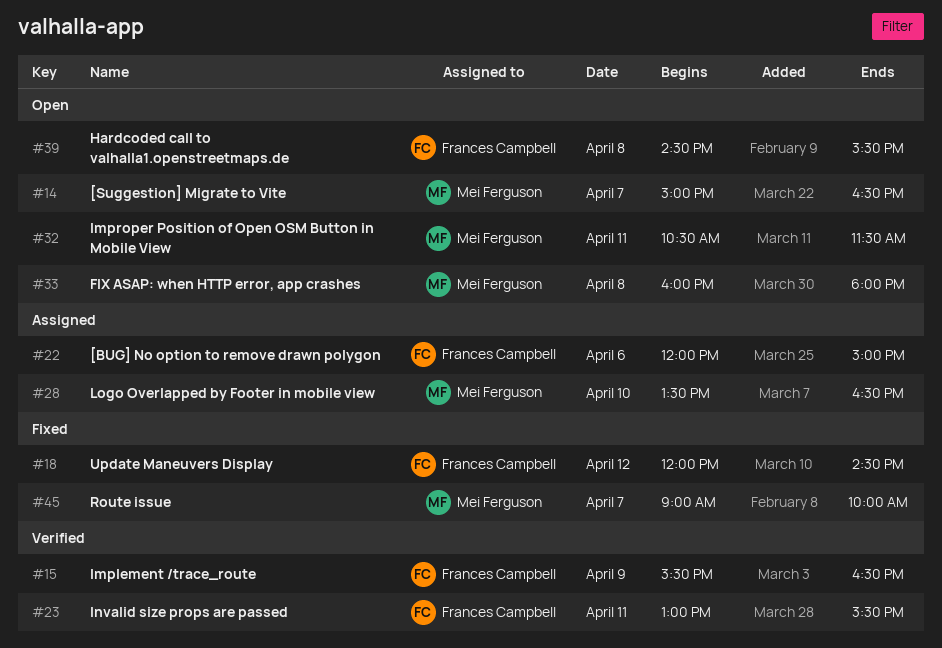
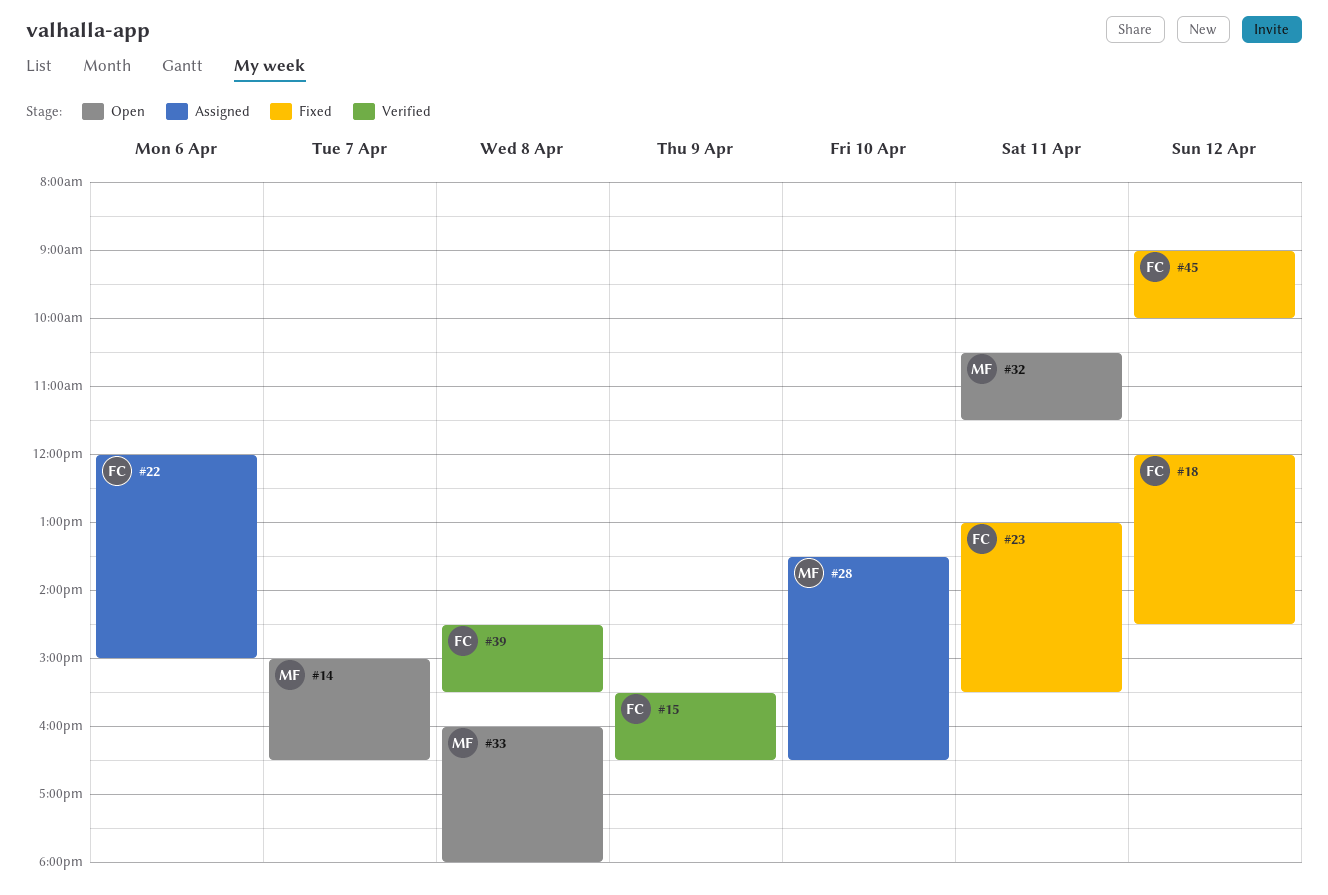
#23, status: Verified -> Fixed
#39, status: Open -> Verified
#45, owner: Mei Ferguson -> Frances Campbell
#45, day: Apr 7 -> Apr 12

